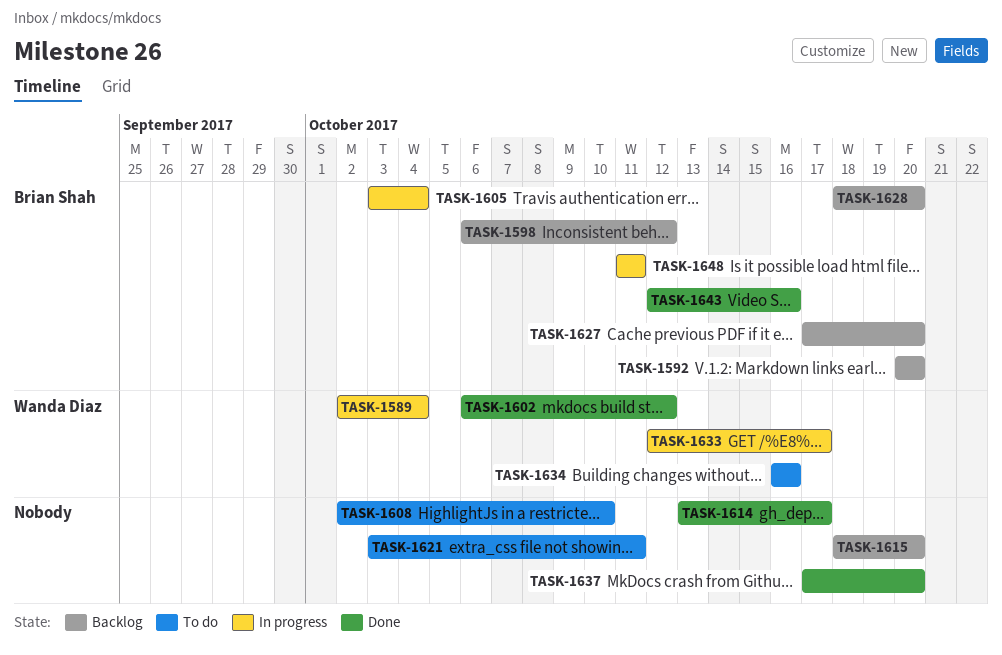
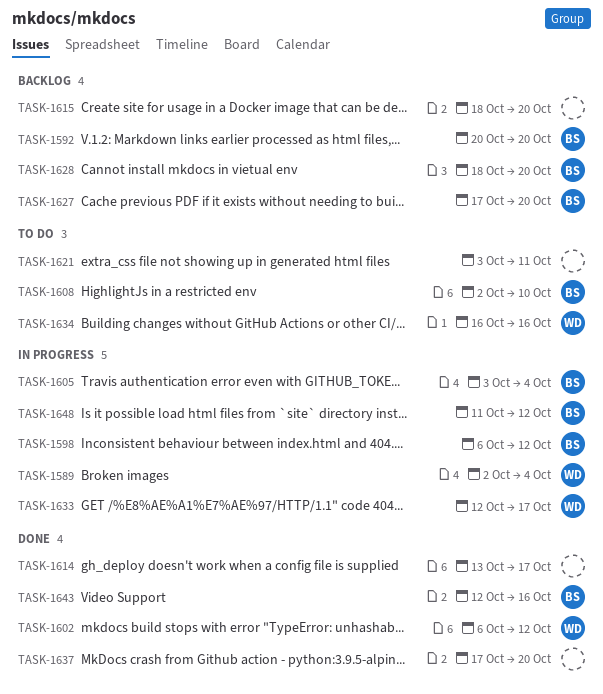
TASK-1598, status: Backlog -> In progress
TASK-1608, owner: none -> Brian Shah
TASK-1648, due: Oct 11 -> Oct 12

